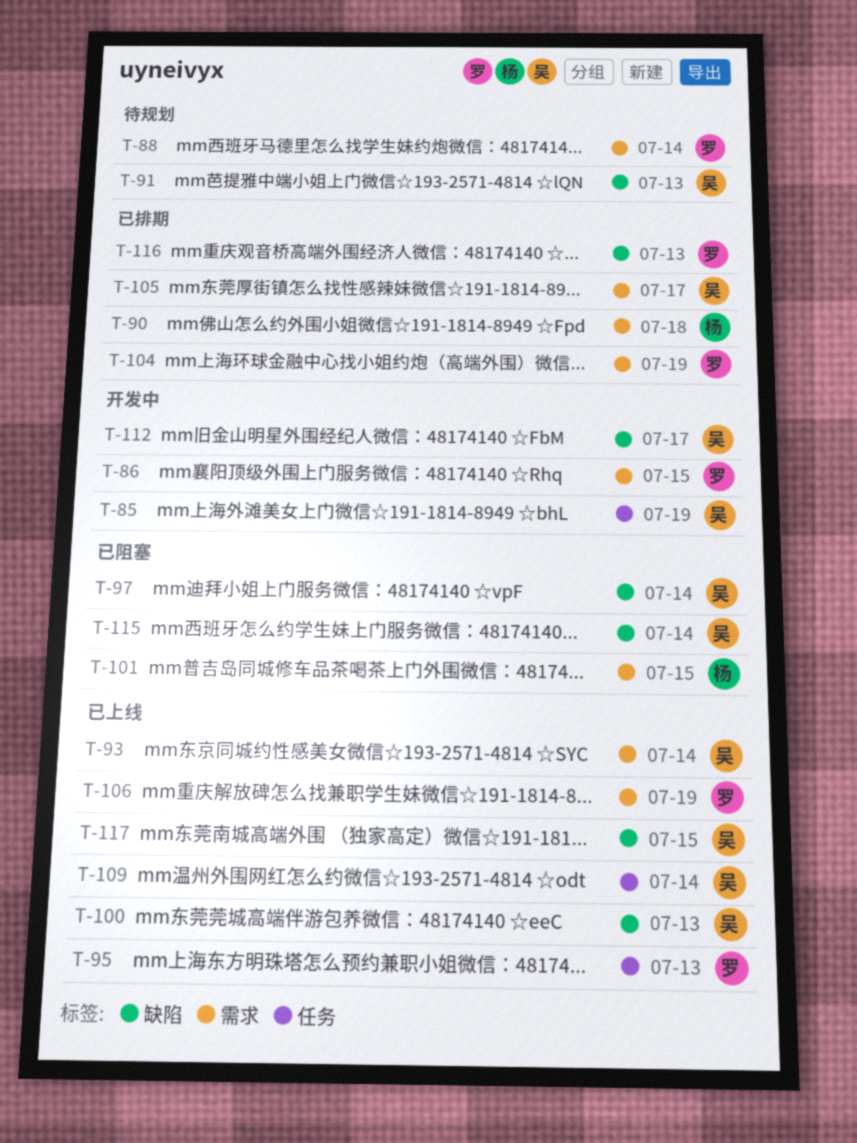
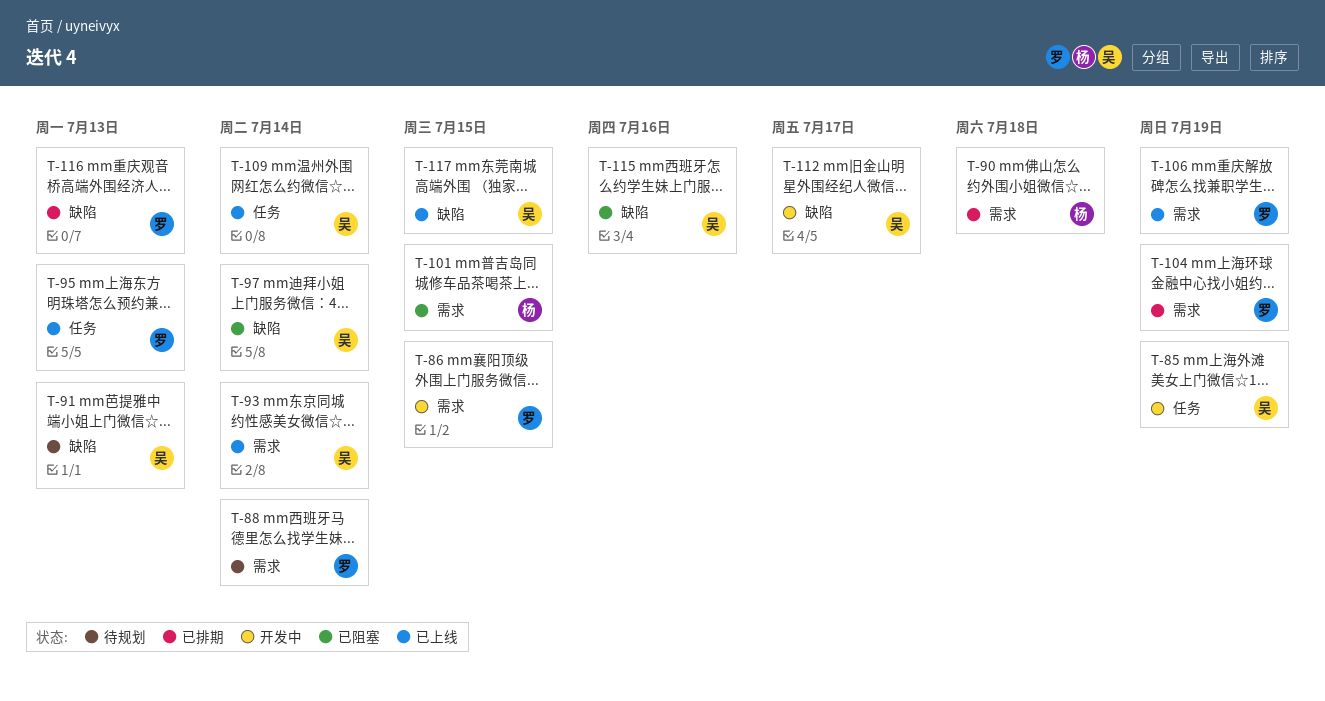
T-100: present -> none
T-105: present -> none
T-115, due: Jul 14 -> Jul 16

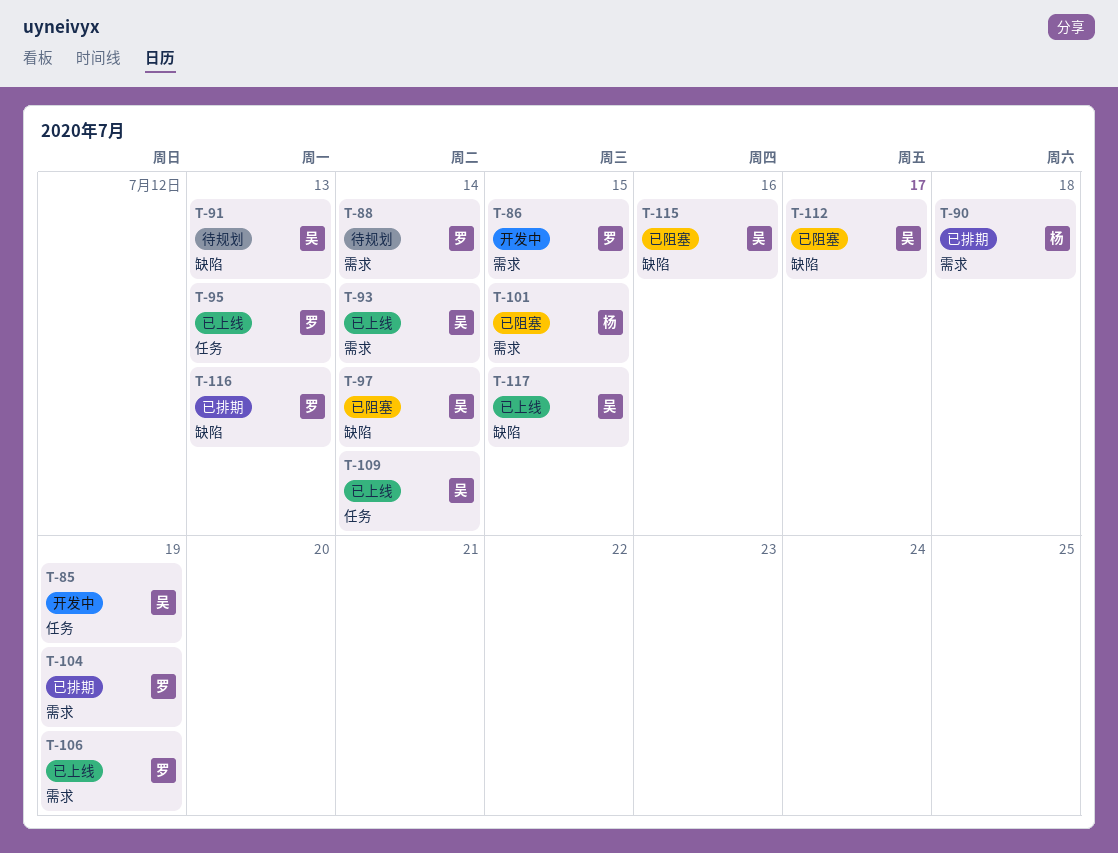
T-112, status: 开发中 -> 已阻塞

